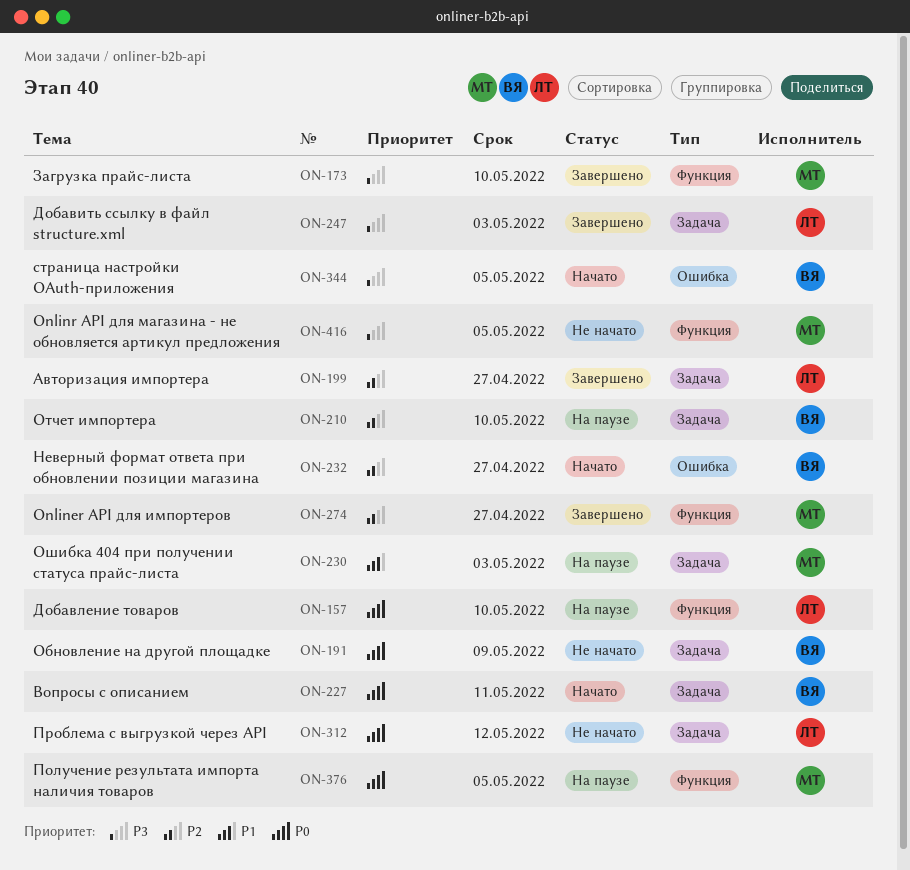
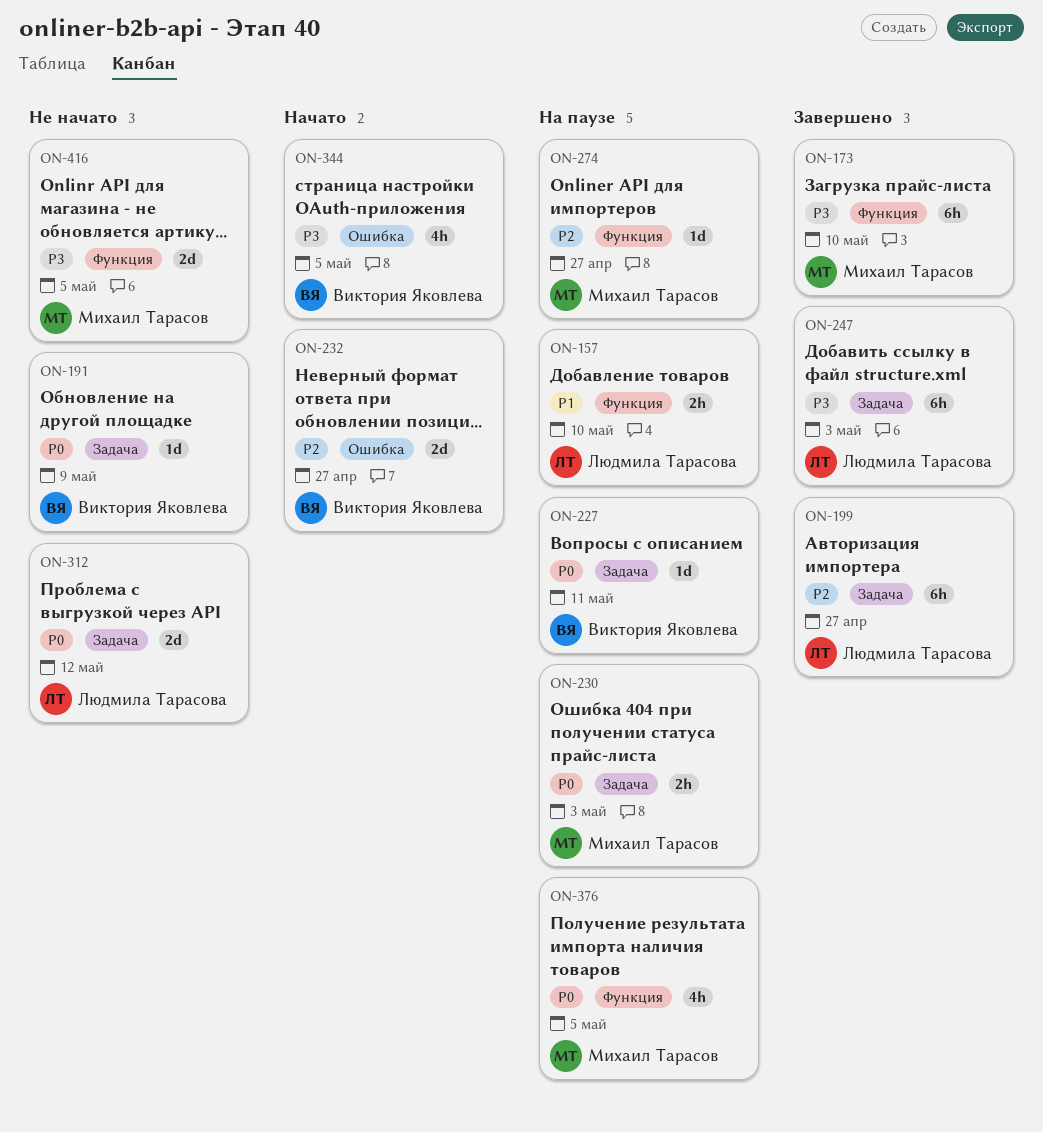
ON-157, priority: P0 -> P1
ON-210: present -> none
ON-227, status: Начато -> На паузе
ON-230, priority: P1 -> P0
ON-274, status: Завершено -> На паузе

